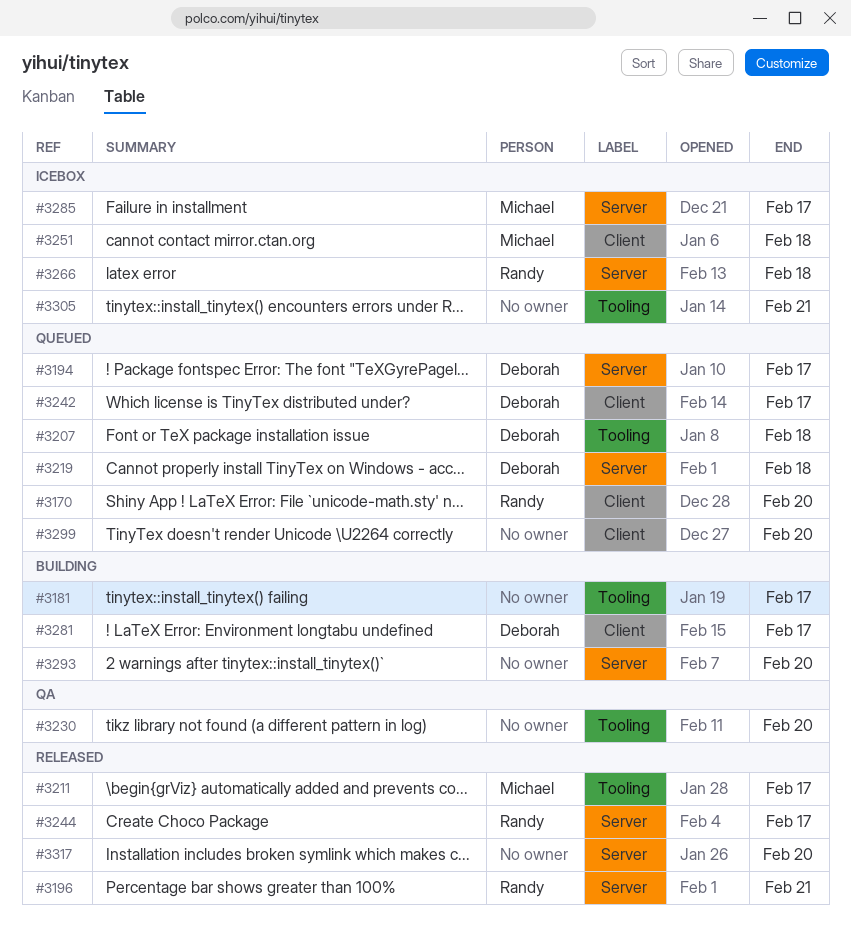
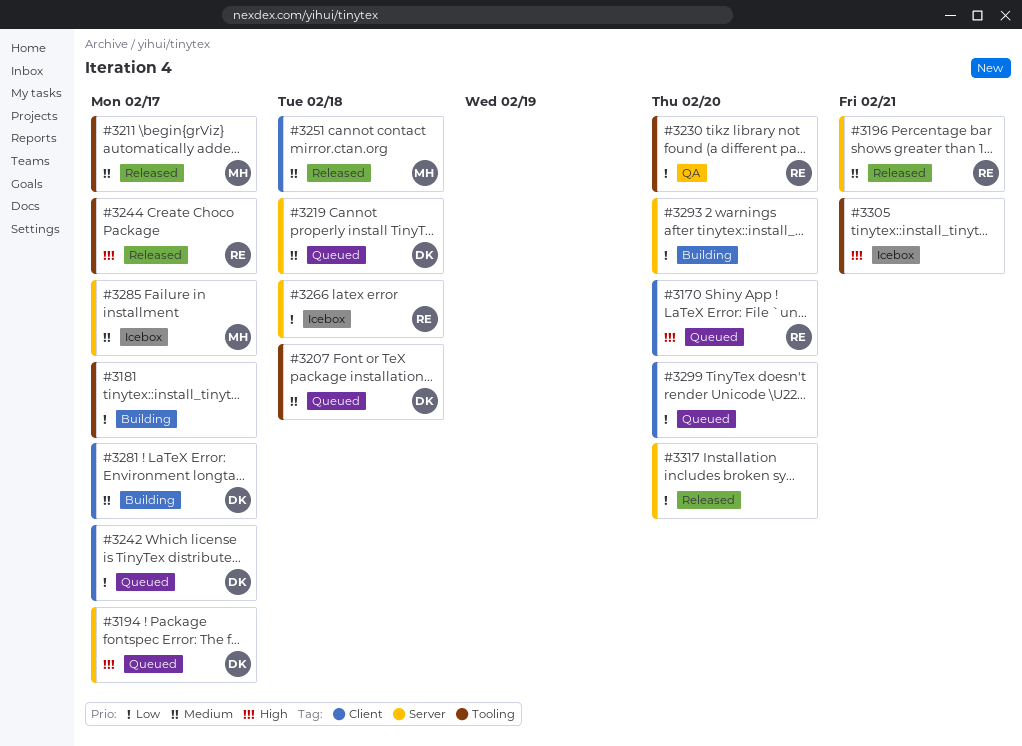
#3230, owner: none -> Randy
#3244, label: Server -> Tooling
#3251, status: Icebox -> Released

